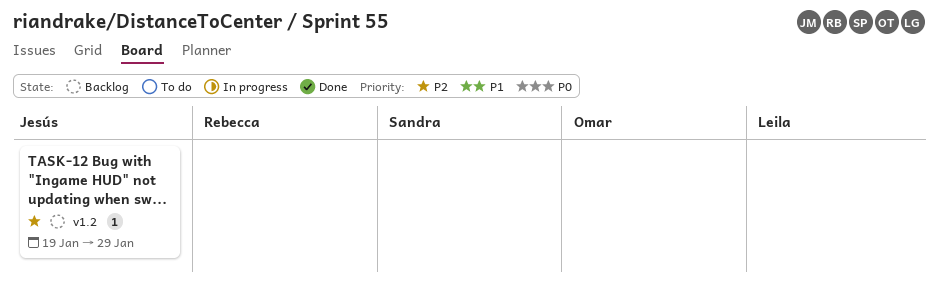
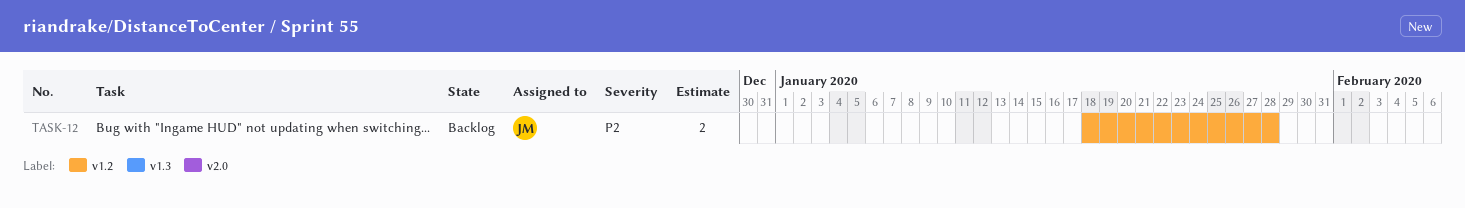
TASK-12, estimate: 1 -> 2
TASK-12, start: Jan 19 -> Jan 18
TASK-12, due: Jan 29 -> Jan 28

